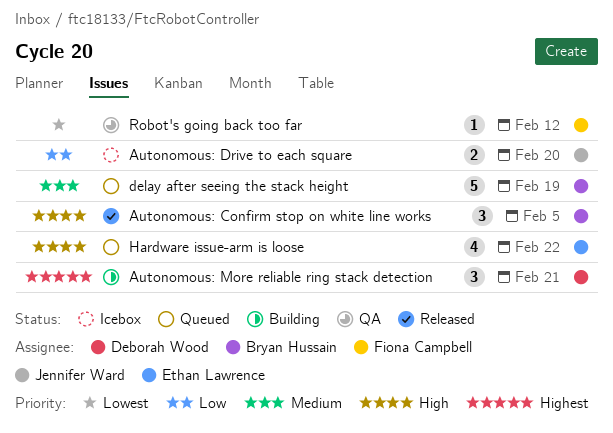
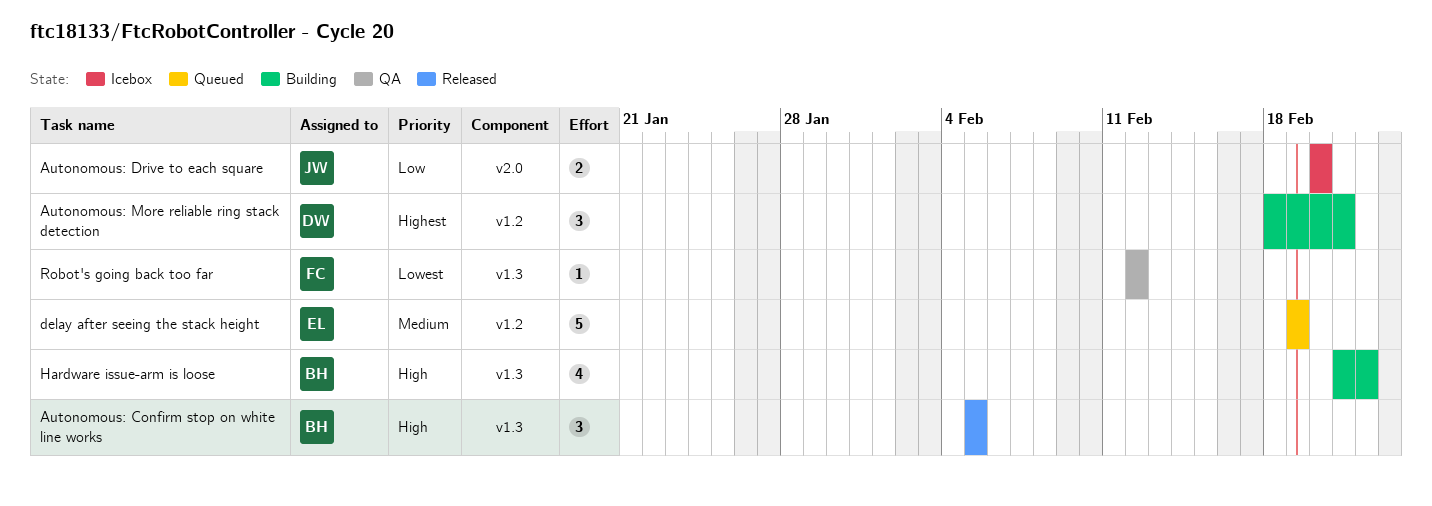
delay after seeing the stack height, owner: Bryan Hussain -> Ethan Lawrence
Hardware issue-arm is loose, status: Queued -> Building
Hardware issue-arm is loose, owner: Ethan Lawrence -> Bryan Hussain

